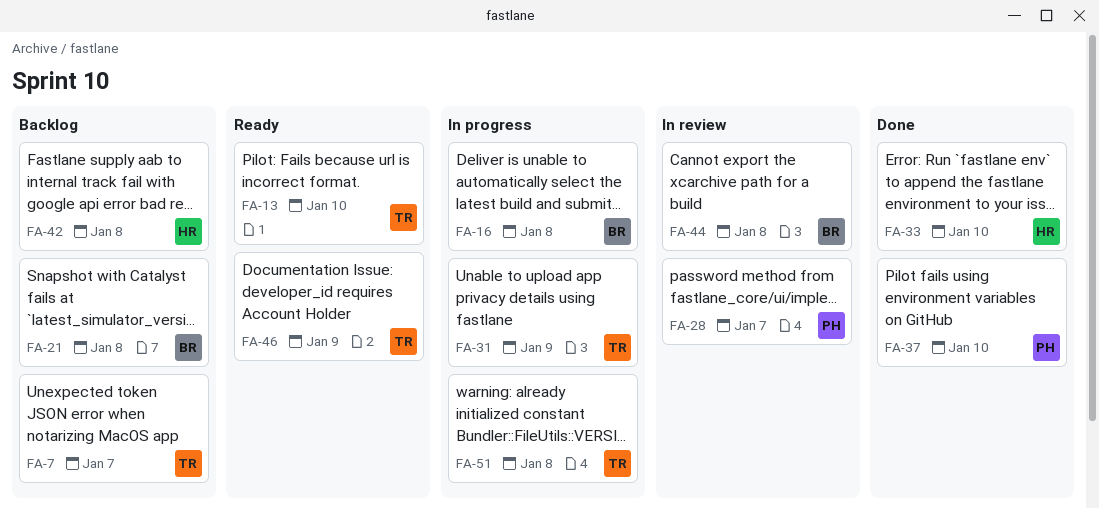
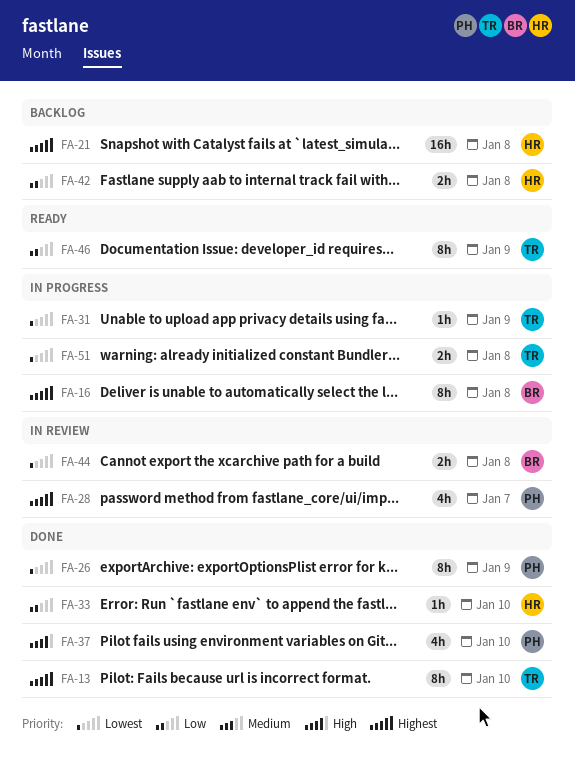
FA-7: present -> none
FA-13, status: Ready -> Done
FA-21, owner: BR -> HR
FA-26: none -> present

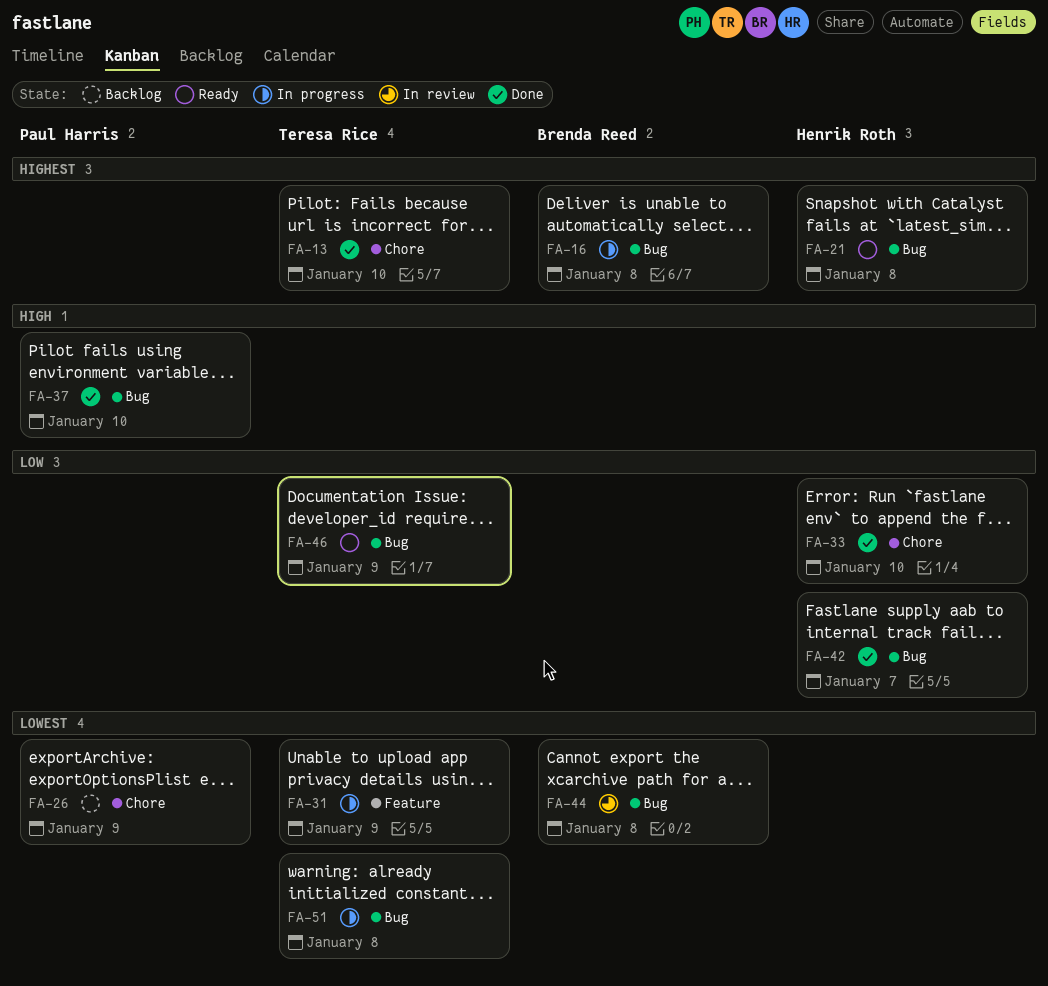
FA-21, status: Backlog -> Ready
FA-26, status: Done -> Backlog
FA-28: present -> none
FA-42, status: Backlog -> Done
FA-42, due: Jan 8 -> Jan 7

